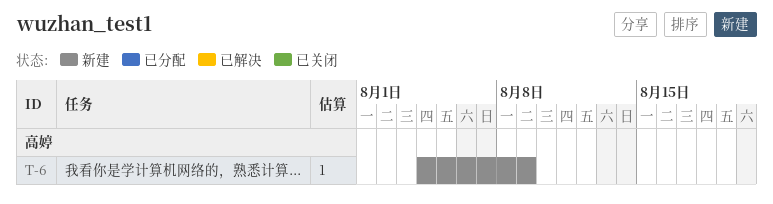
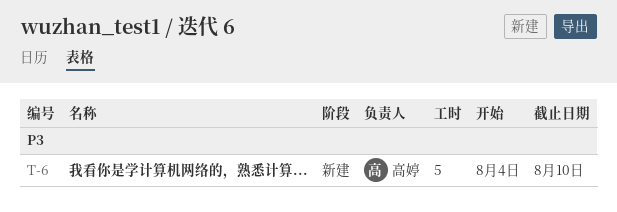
T-6, estimate: 1 -> 5
T-6, due: Aug 9 -> Aug 10

